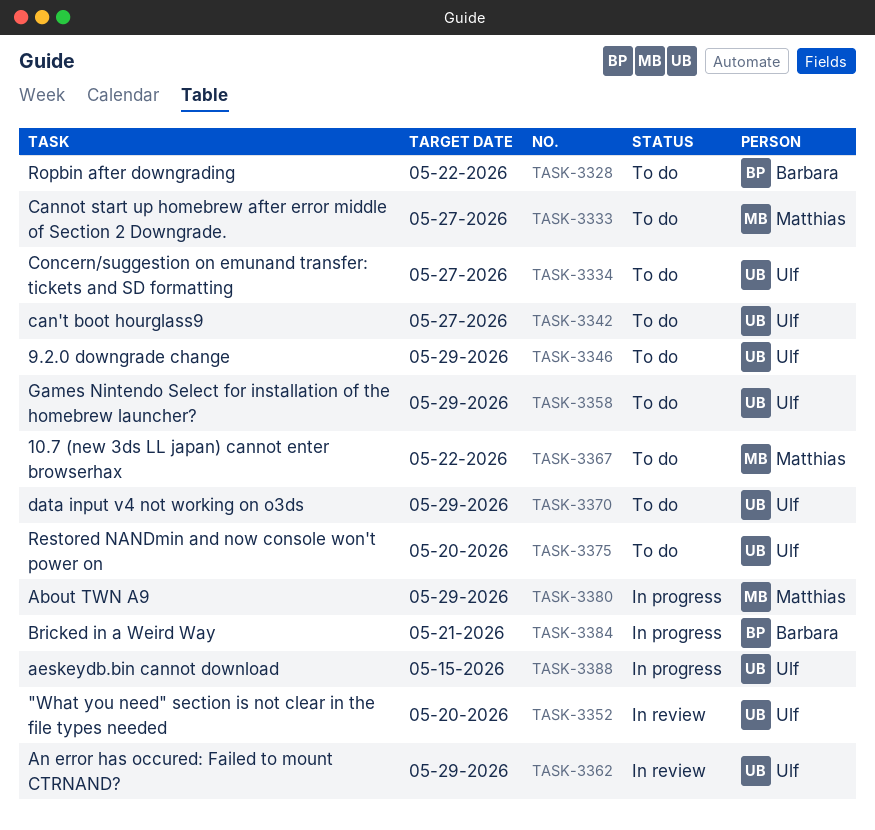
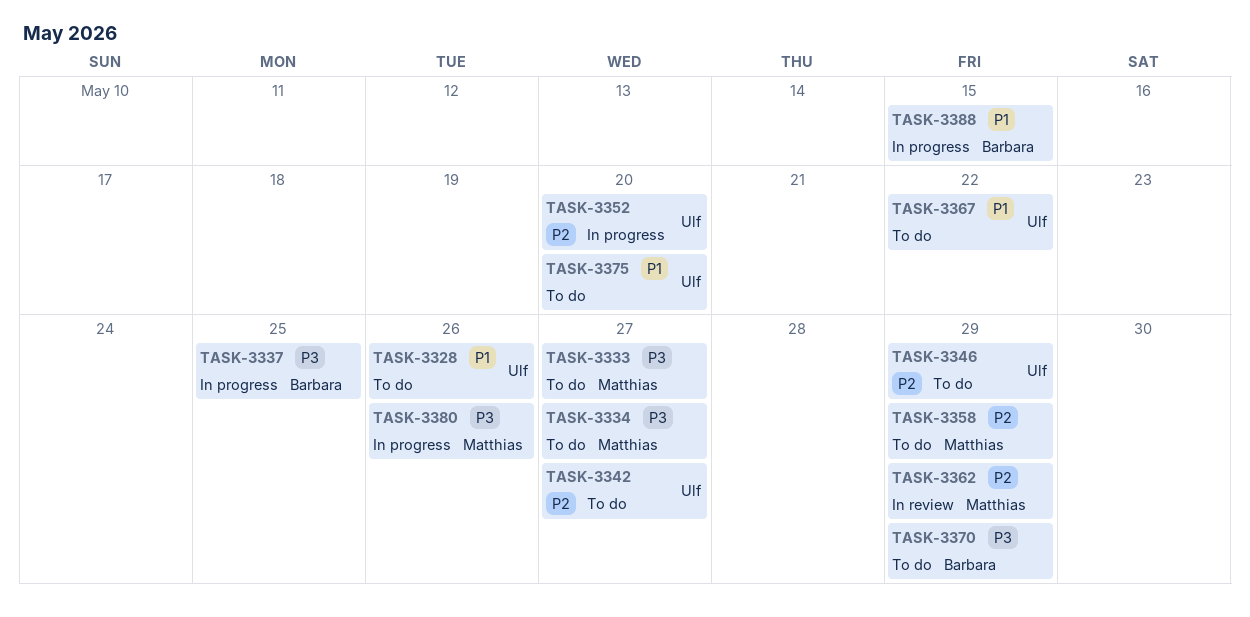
TASK-3328, owner: Barbara -> Ulf
TASK-3328, due: May 22 -> May 26
TASK-3334, owner: Ulf -> Matthias
TASK-3337: none -> present
TASK-3352, status: In review -> In progress
TASK-3358, owner: Ulf -> Matthias
TASK-3362, owner: Ulf -> Matthias
TASK-3367, owner: Matthias -> Ulf
TASK-3370, owner: Ulf -> Barbara
TASK-3380, due: May 29 -> May 26
TASK-3384: present -> none
TASK-3388, owner: Ulf -> Barbara

